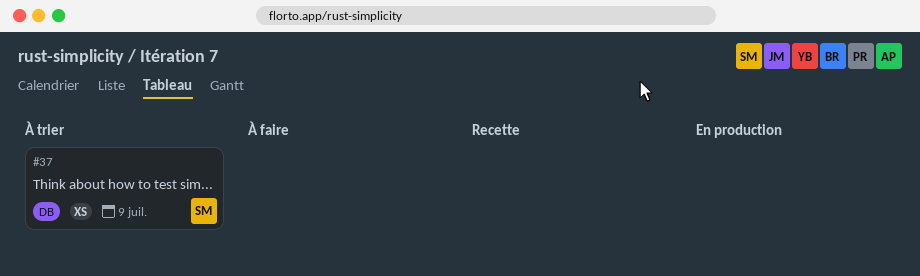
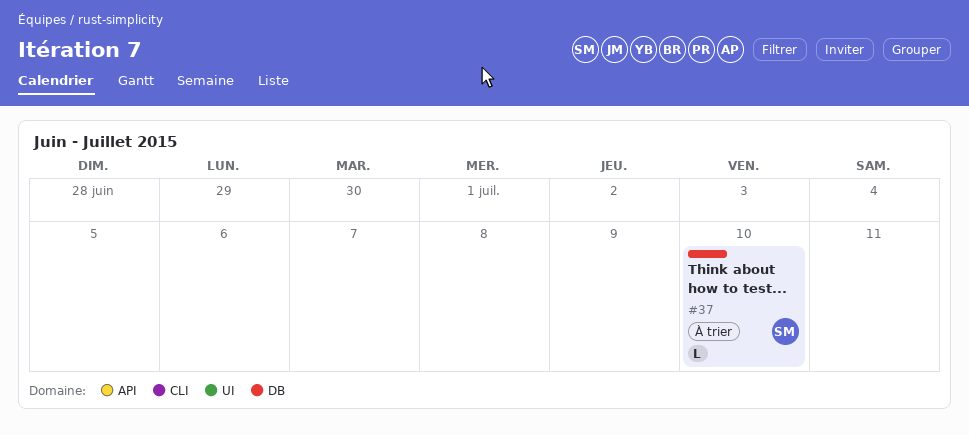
#37, estimate: XS -> L
#37, due: Jul 9 -> Jul 10

